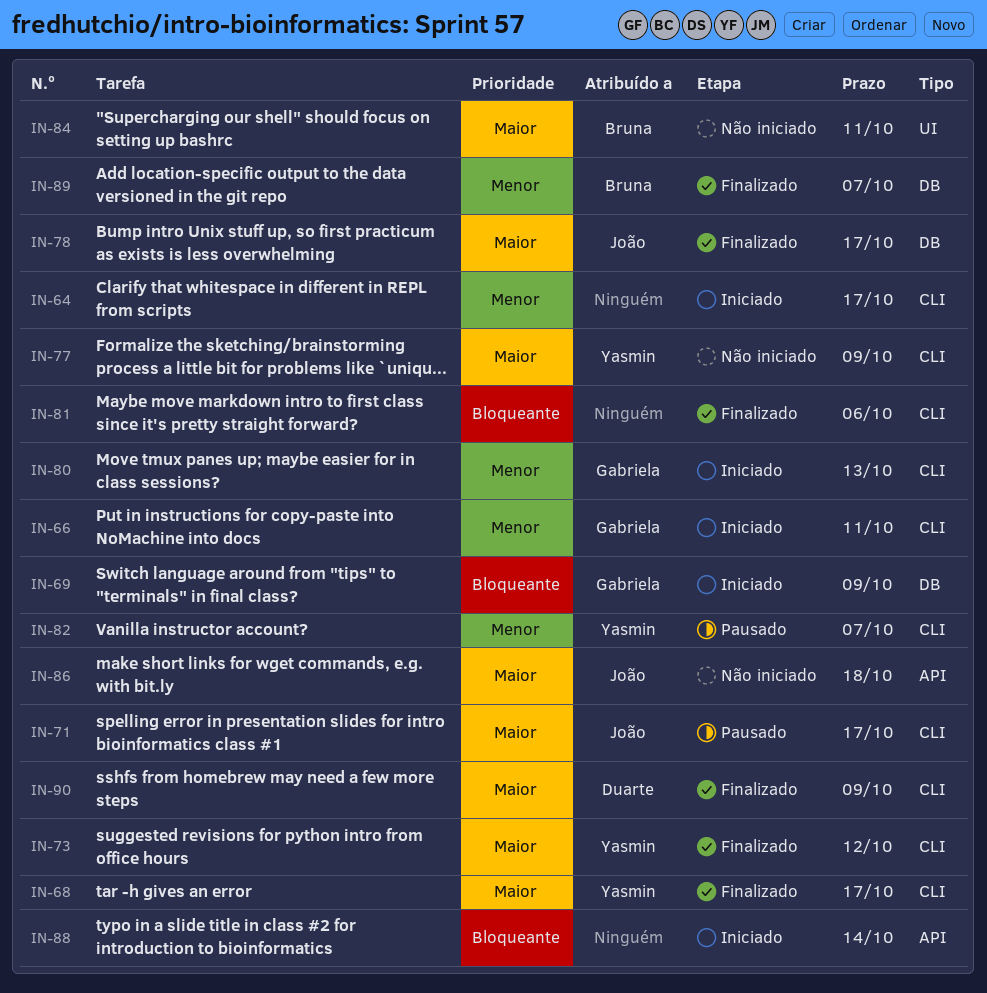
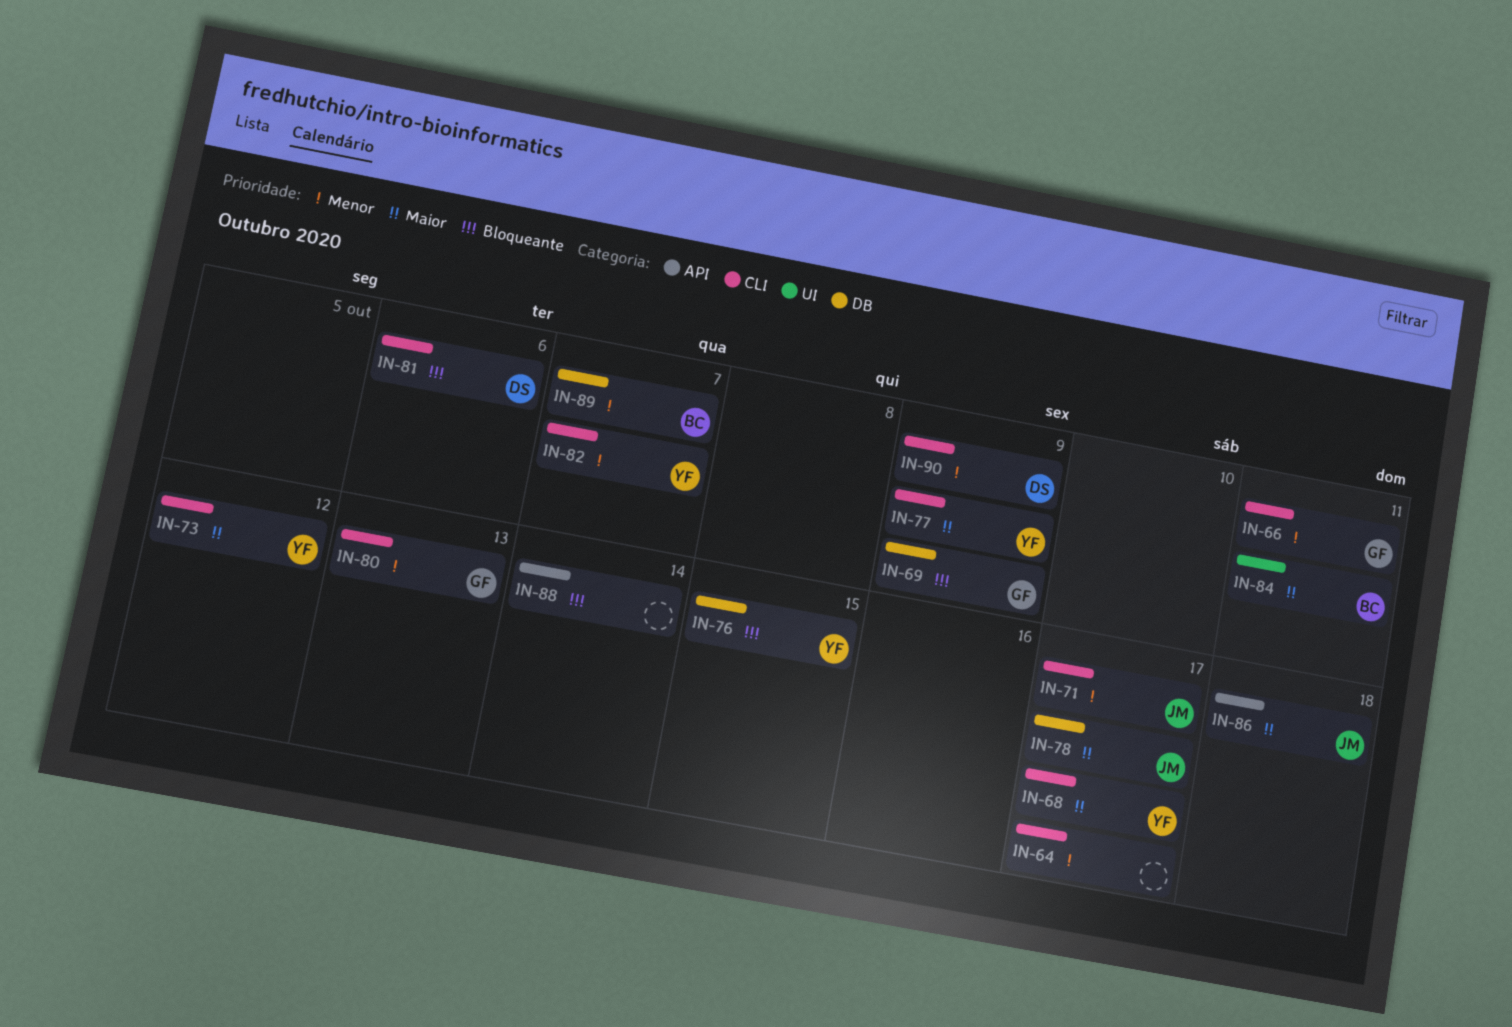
IN-71, priority: Maior -> Menor
IN-76: none -> present
IN-81, owner: none -> Duarte
IN-90, priority: Maior -> Menor

